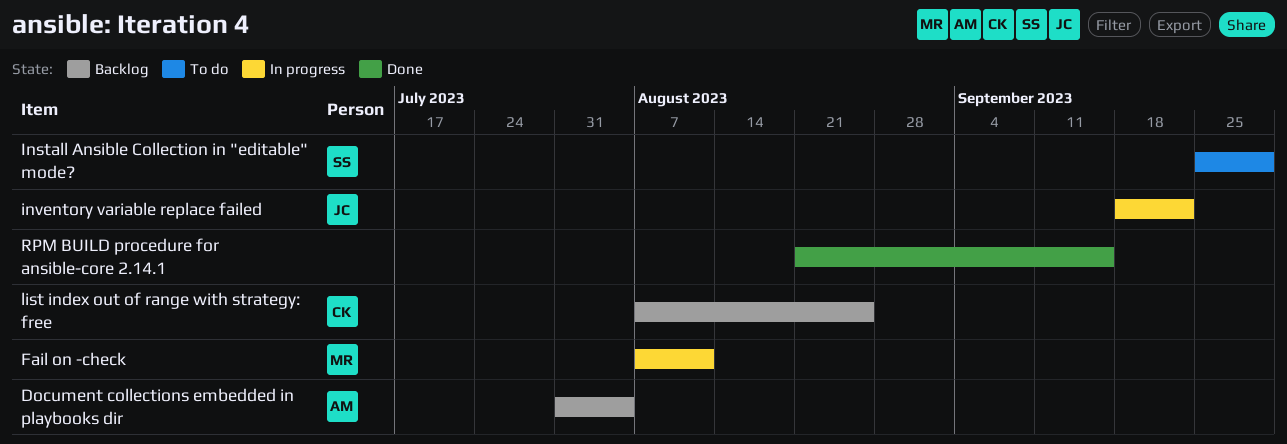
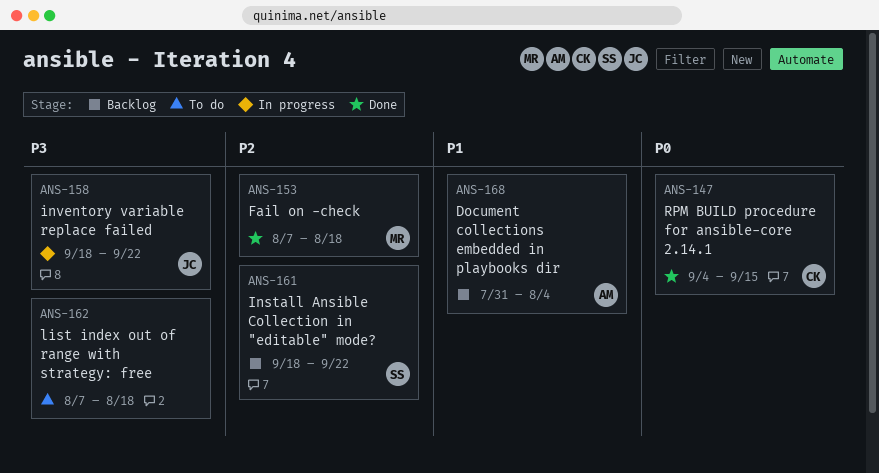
Fail on -check, status: In progress -> Done
Fail on -check, due: Aug 11 -> Aug 18
Install Ansible Collection in "editable" mode?, status: To do -> Backlog
Install Ansible Collection in "editable" mode?, start: Sep 25 -> Sep 18
Install Ansible Collection in "editable" mode?, due: Sep 29 -> Sep 22
list index out of range with strategy: free, status: Backlog -> To do
list index out of range with strategy: free, owner: CK -> none
list index out of range with strategy: free, due: Aug 25 -> Aug 18
RPM BUILD procedure for ansible-core 2.14.1, owner: none -> CK
RPM BUILD procedure for ansible-core 2.14.1, start: Aug 21 -> Sep 4

